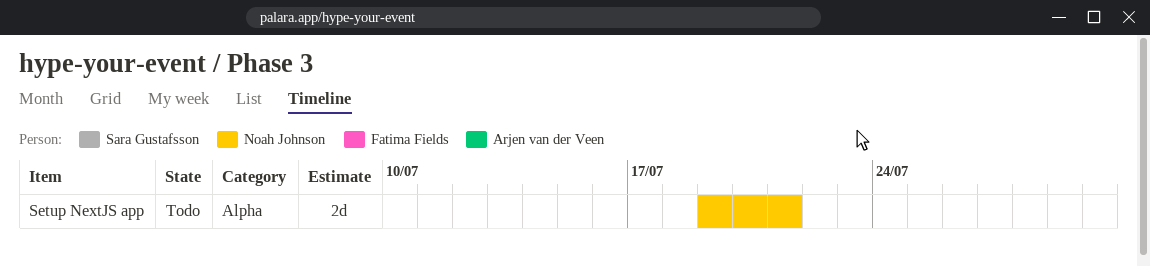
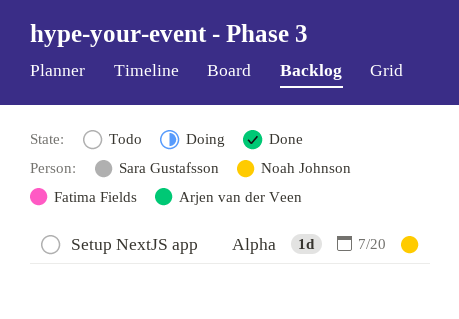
Setup NextJS app, estimate: 2d -> 1d
Setup NextJS app, due: Jul 21 -> Jul 20

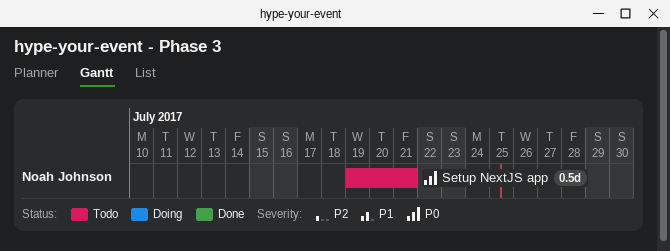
Setup NextJS app, estimate: 1d -> 0.5d
Setup NextJS app, due: Jul 20 -> Jul 21

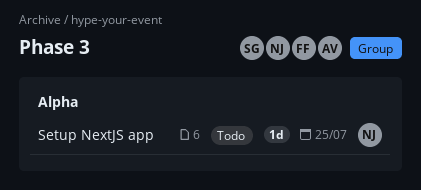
Setup NextJS app, estimate: 0.5d -> 1d
Setup NextJS app, due: Jul 21 -> Jul 25

